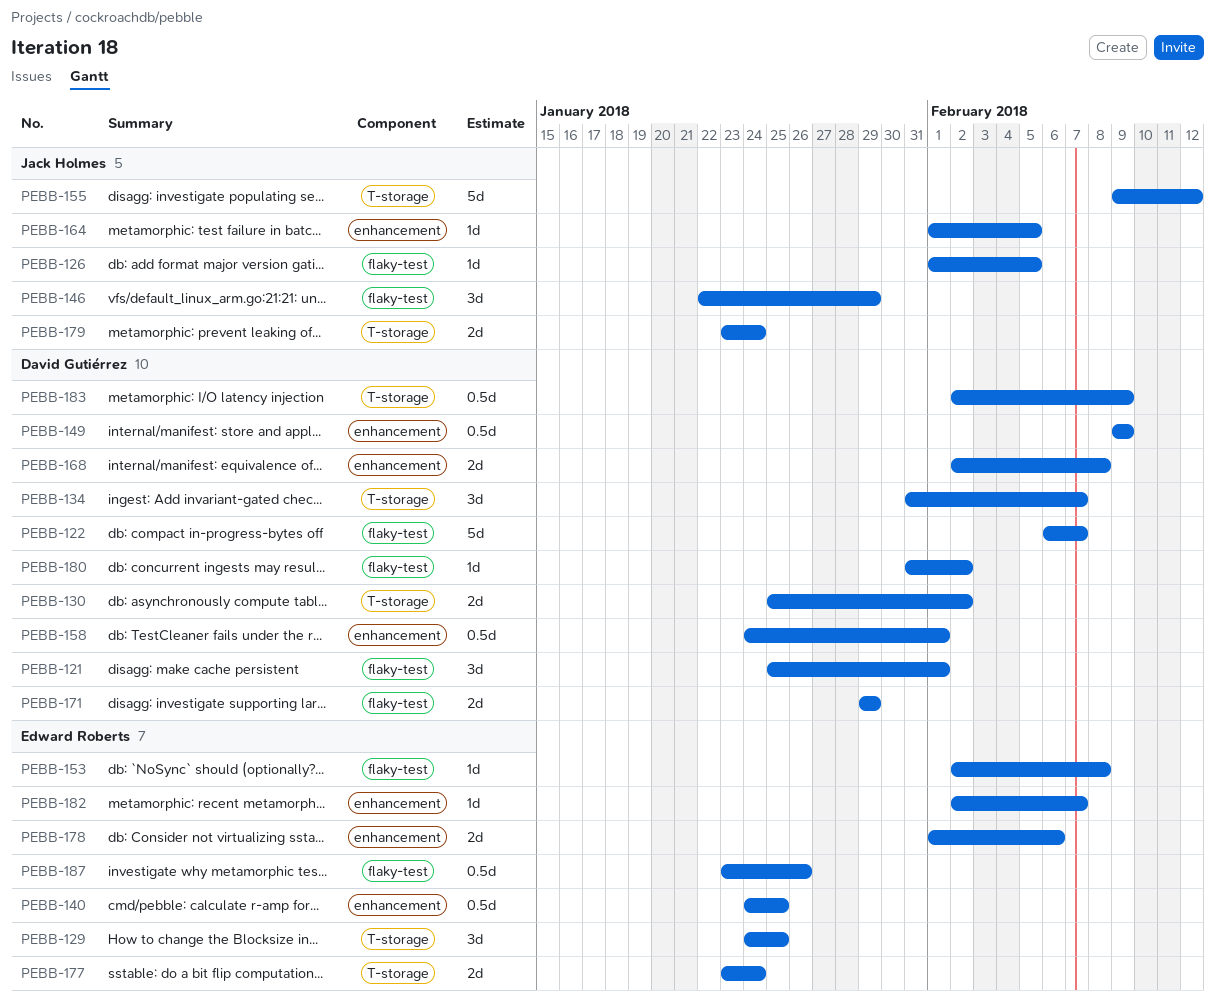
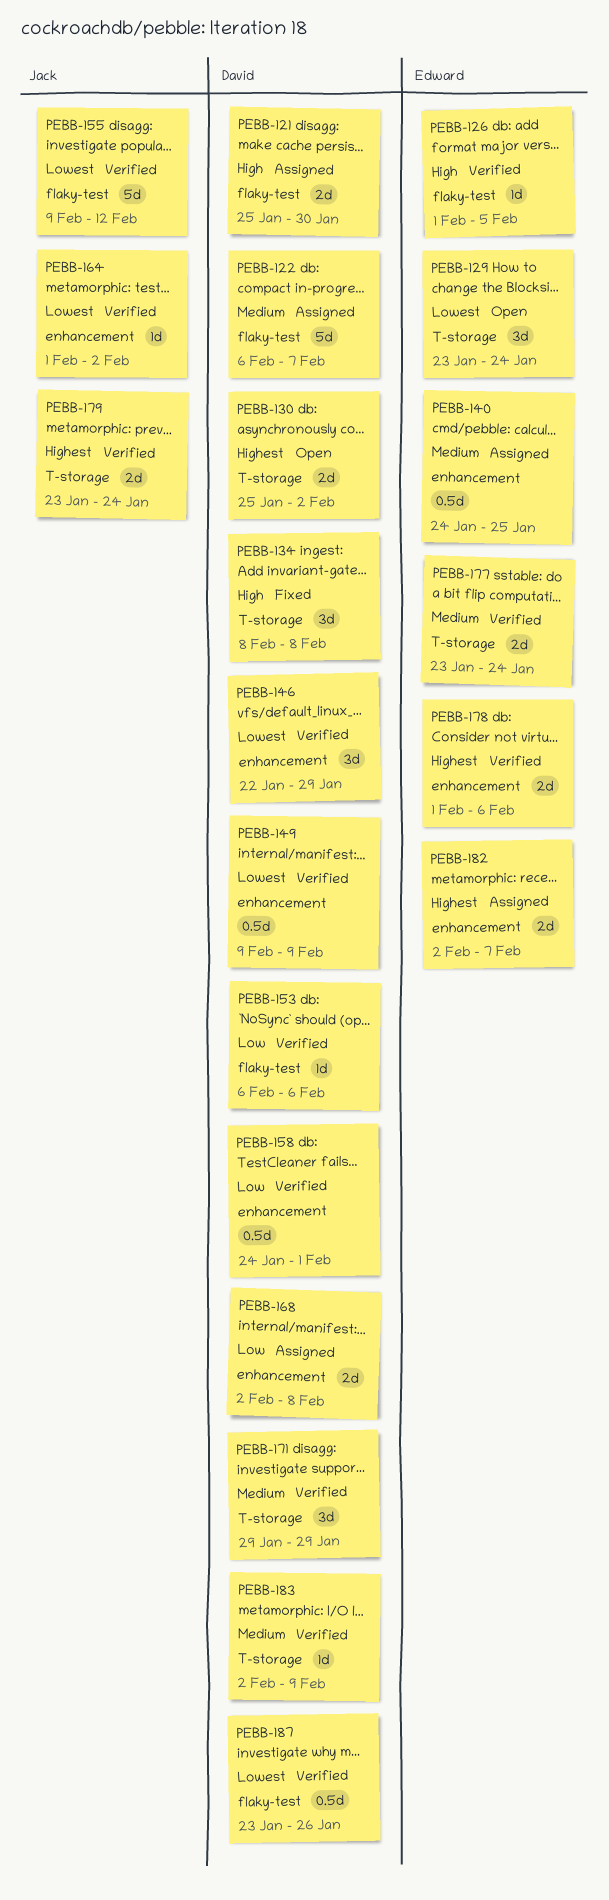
PEBB-121, estimate: 3d -> 2d
PEBB-121, due: Feb 1 -> Jan 30
PEBB-126, owner: Jack Holmes -> Edward Roberts
PEBB-129, start: Jan 24 -> Jan 23
PEBB-129, due: Jan 25 -> Jan 24
PEBB-134, start: Jan 31 -> Feb 8
PEBB-134, due: Feb 7 -> Feb 8
PEBB-146, owner: Jack Holmes -> David Gutiérrez
PEBB-146, label: flaky-test -> enhancement
PEBB-153, owner: Edward Roberts -> David Gutiérrez
PEBB-153, start: Feb 2 -> Feb 6
PEBB-153, due: Feb 8 -> Feb 6
PEBB-155, label: T-storage -> flaky-test
PEBB-164, due: Feb 5 -> Feb 2
PEBB-171, label: flaky-test -> T-storage
PEBB-171, estimate: 2d -> 3d
PEBB-180: present -> none
PEBB-182, estimate: 1d -> 2d
PEBB-183, estimate: 0.5d -> 1d
PEBB-187, owner: Edward Roberts -> David Gutiérrez

